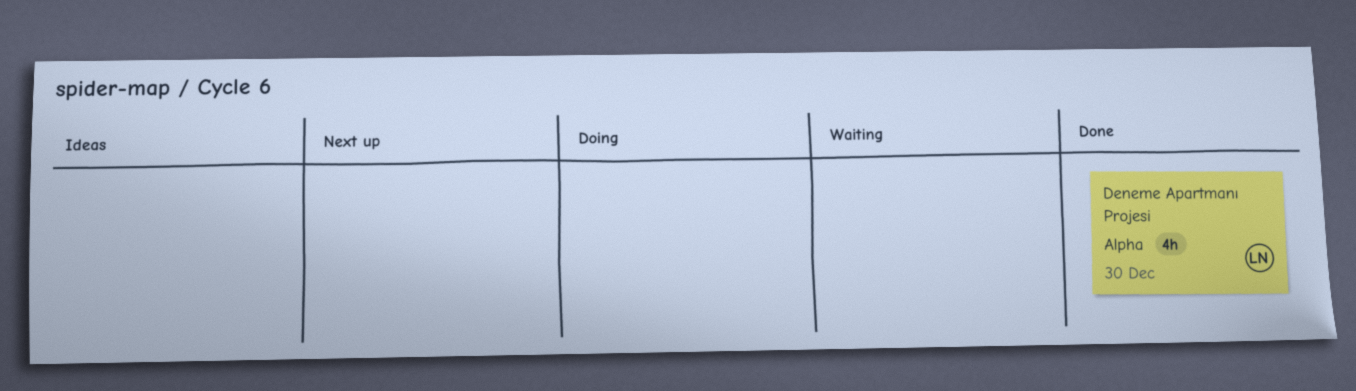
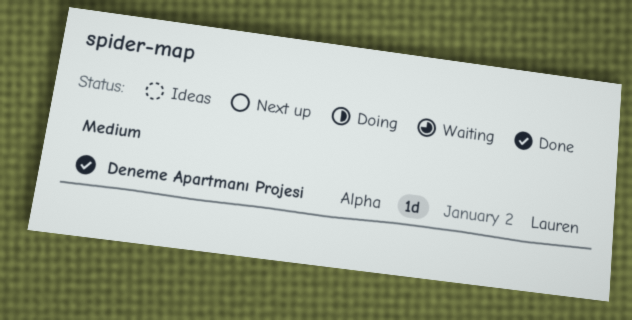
Deneme Apartmanı Projesi, estimate: 4h -> 1d
Deneme Apartmanı Projesi, due: Dec 30 -> Jan 2

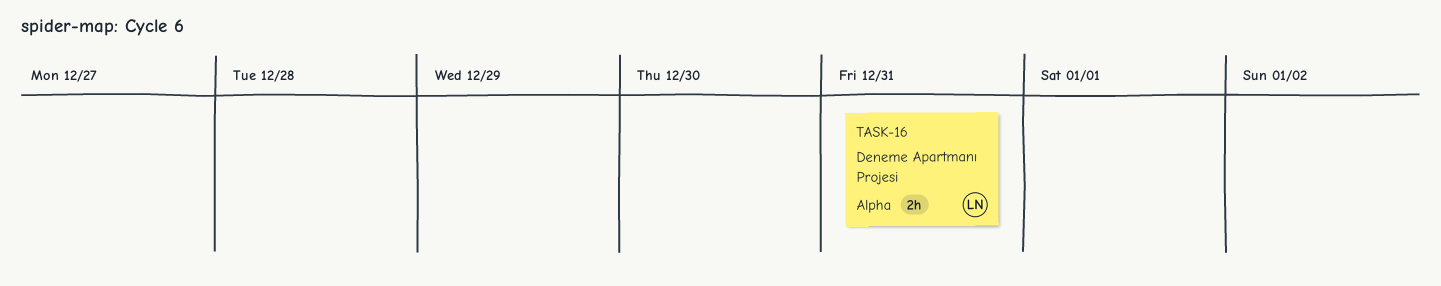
Deneme Apartmanı Projesi, estimate: 1d -> 2h
Deneme Apartmanı Projesi, due: Jan 2 -> Dec 31

